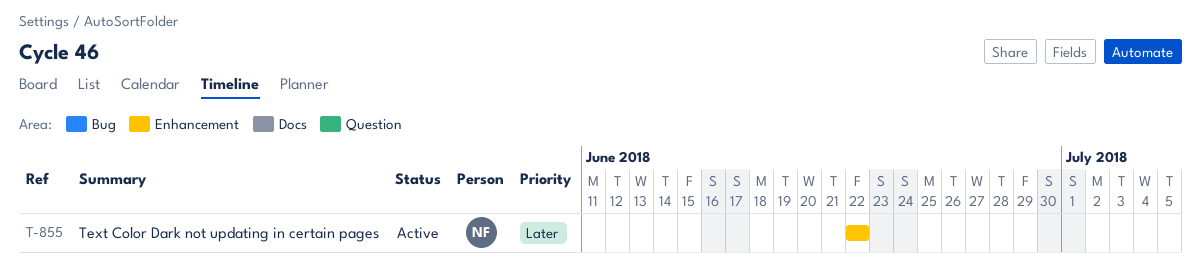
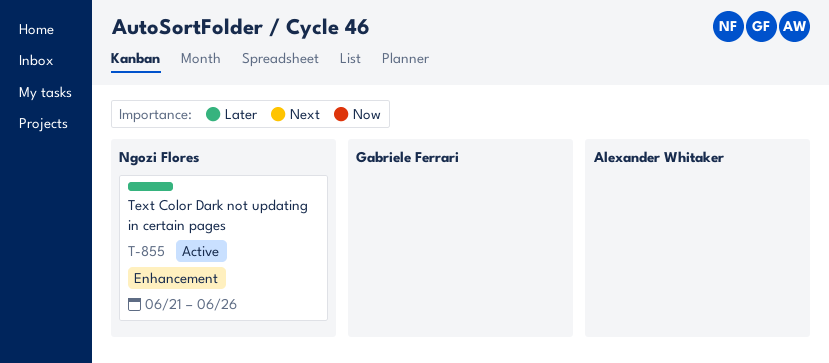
T-855, start: Jun 22 -> Jun 21
T-855, due: Jun 22 -> Jun 26

